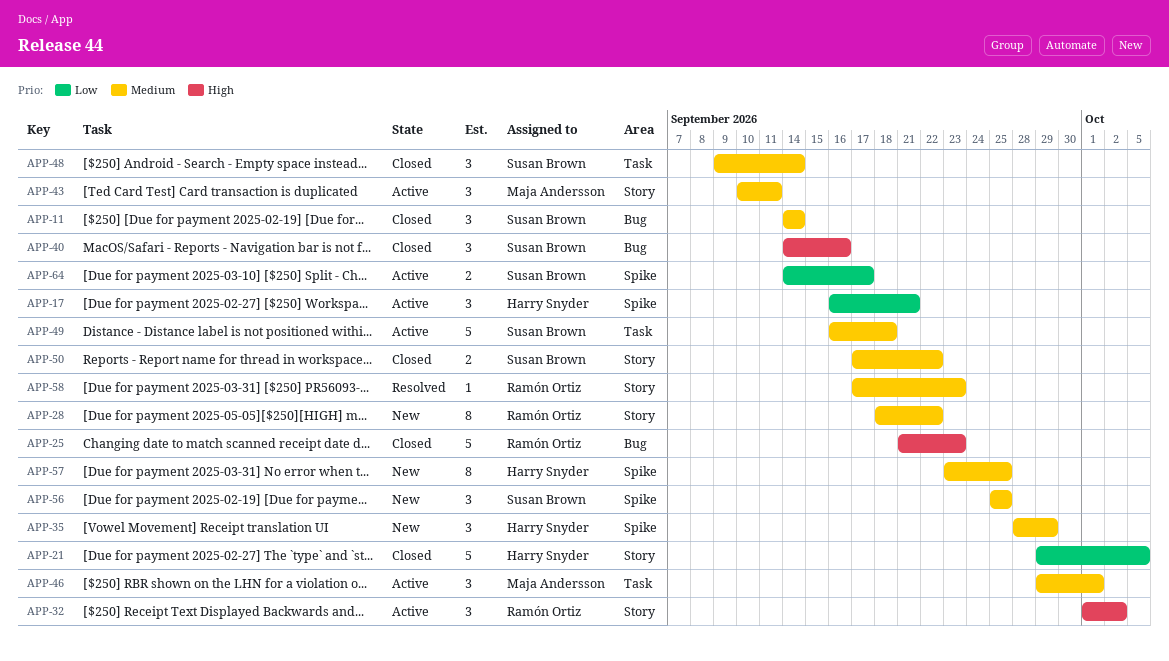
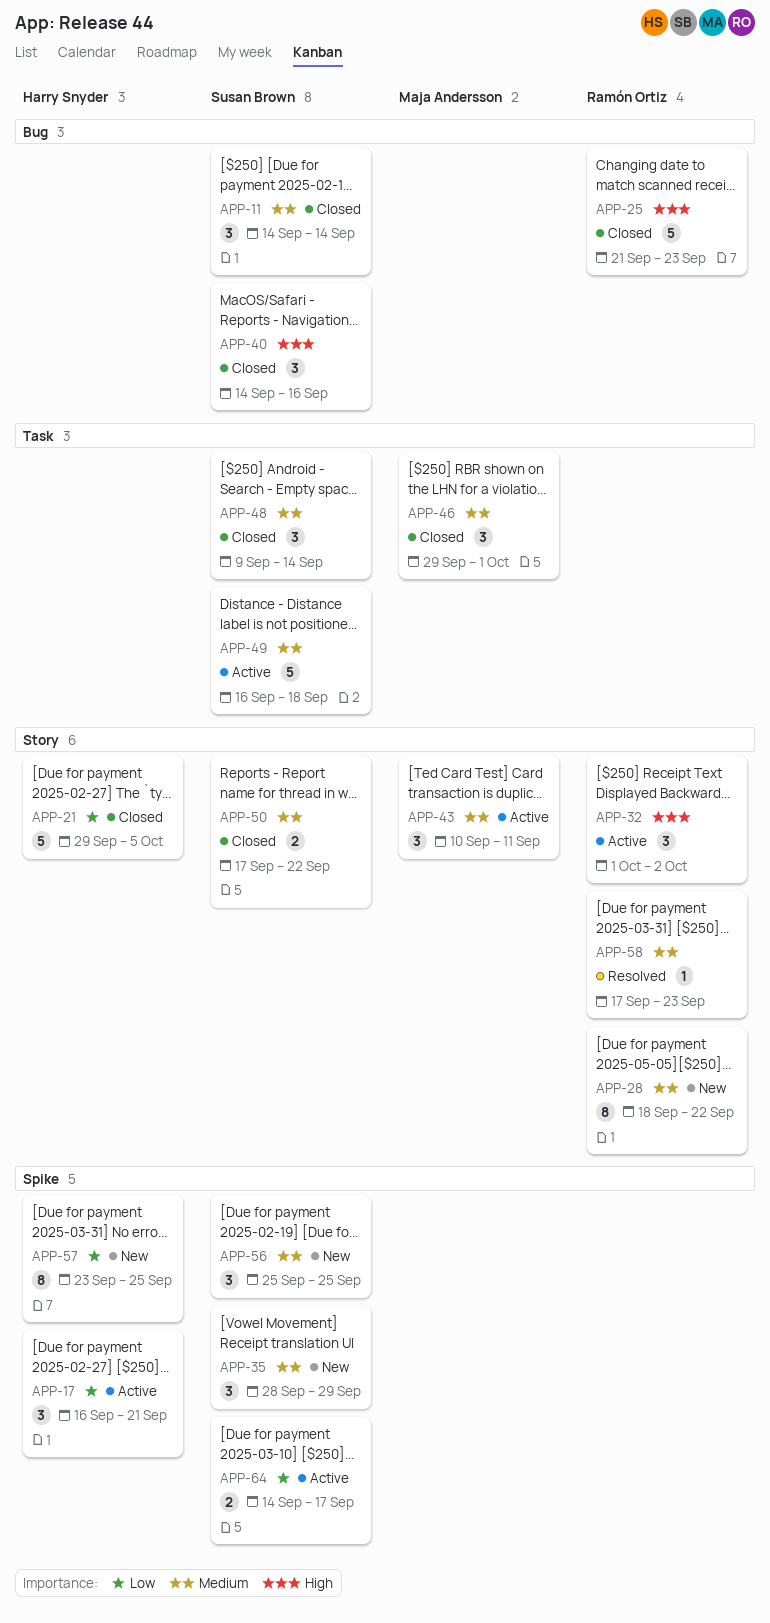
APP-35, owner: Harry Snyder -> Susan Brown
APP-46, status: Active -> Closed
APP-57, priority: Medium -> Low

